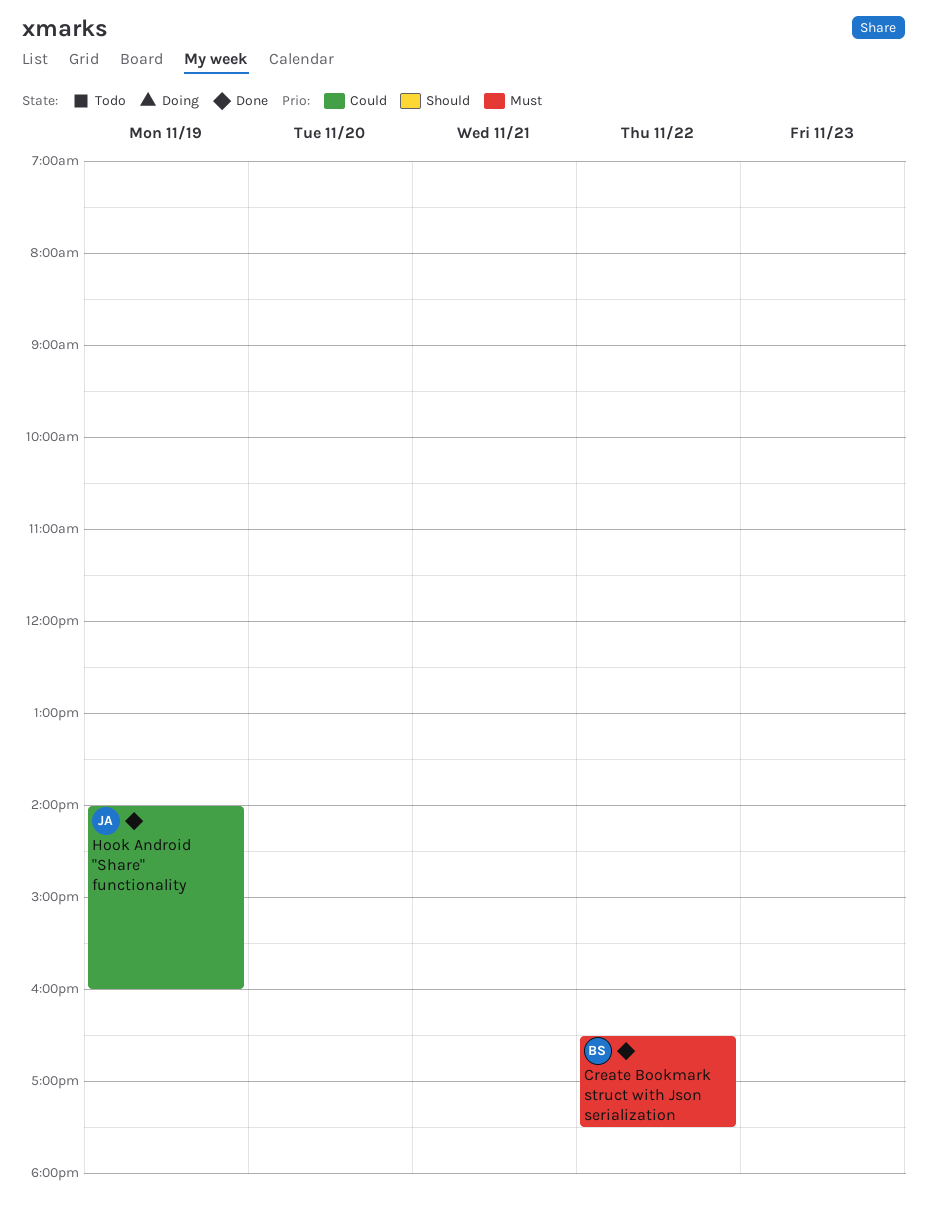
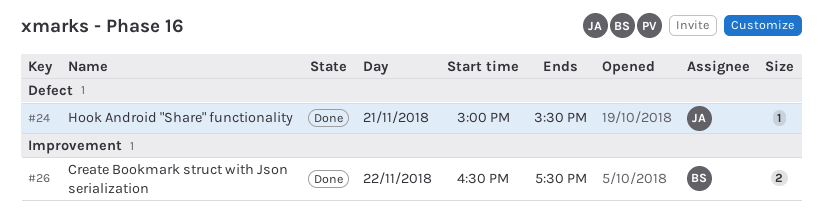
Hook Android "Share" functionality, day: Nov 19 -> Nov 21
Hook Android "Share" functionality, begins: 14:00 -> 15:00
Hook Android "Share" functionality, ends: 16:00 -> 15:30

